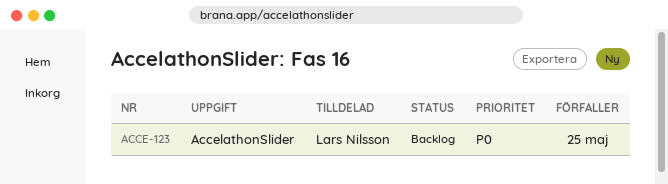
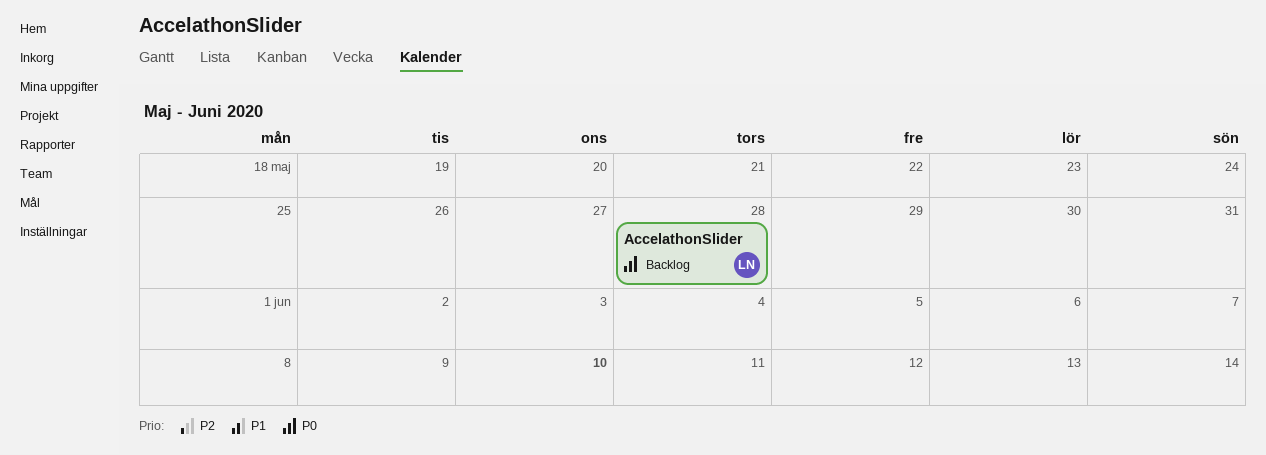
AccelathonSlider, due: May 25 -> May 28

